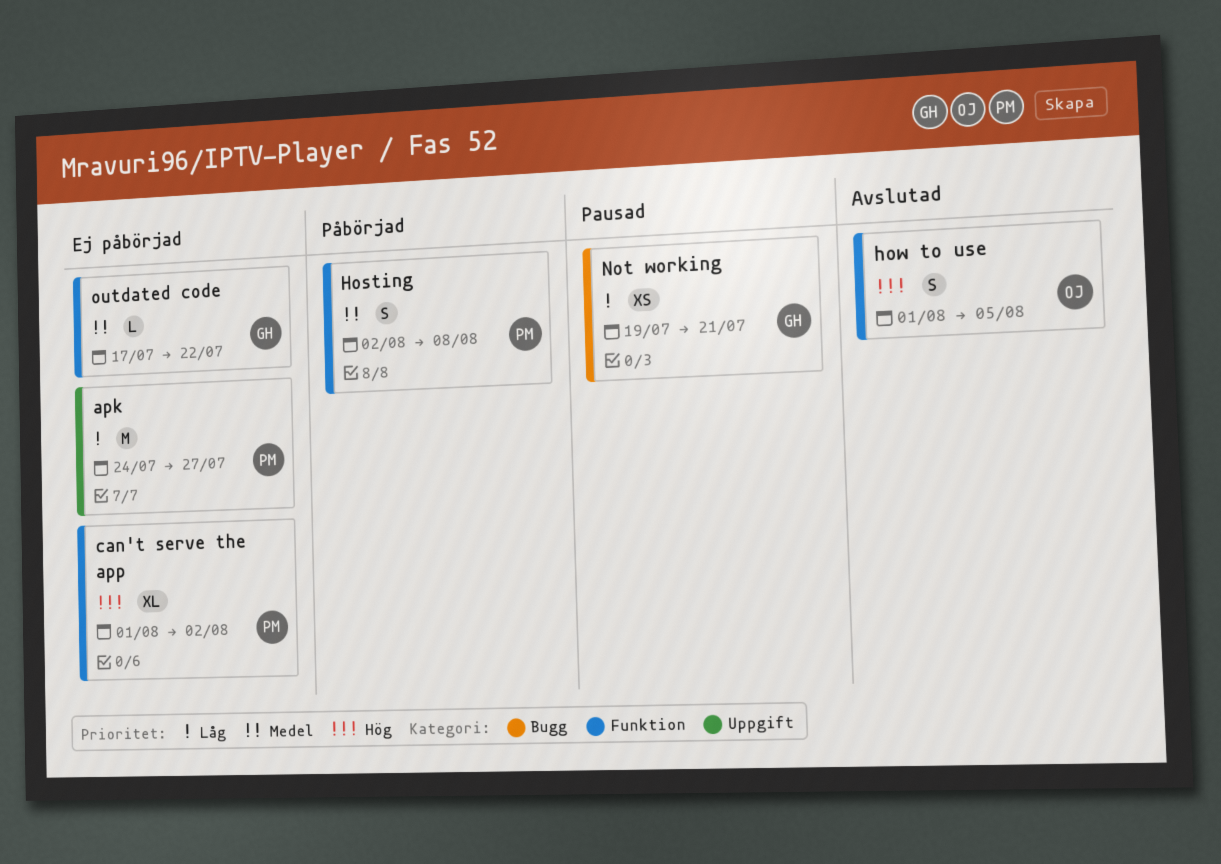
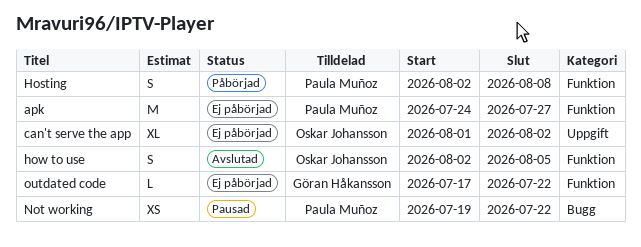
apk, label: Uppgift -> Funktion
can't serve the app, owner: Paula Muñoz -> Oskar Johansson
can't serve the app, label: Funktion -> Uppgift
how to use, start: Aug 1 -> Aug 2
Not working, owner: Göran Håkansson -> Paula Muñoz
Not working, due: Jul 21 -> Jul 22

